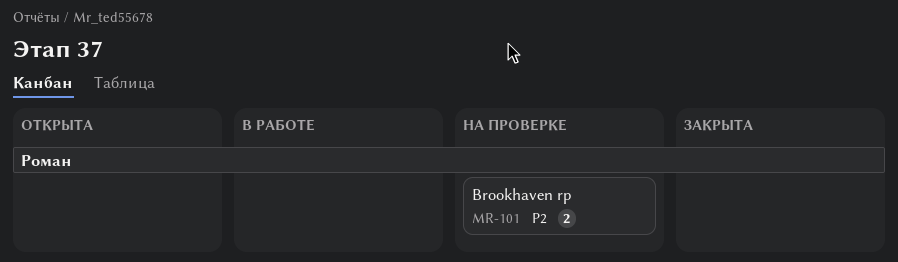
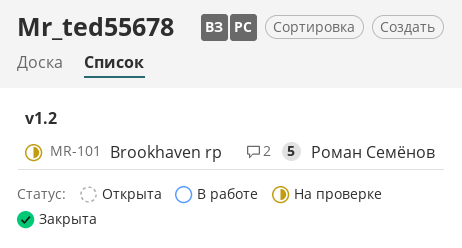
MR-101, estimate: 2 -> 5

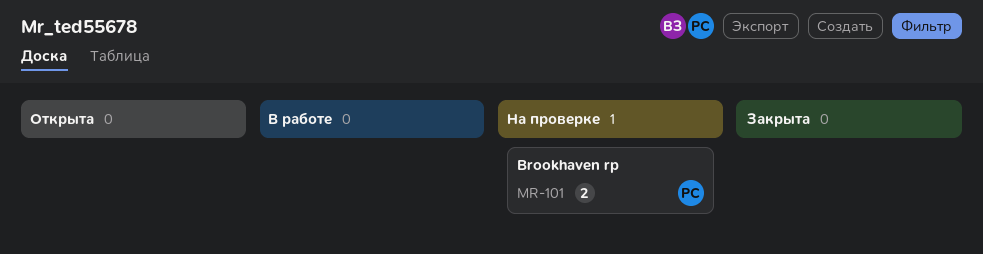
MR-101, estimate: 5 -> 2

